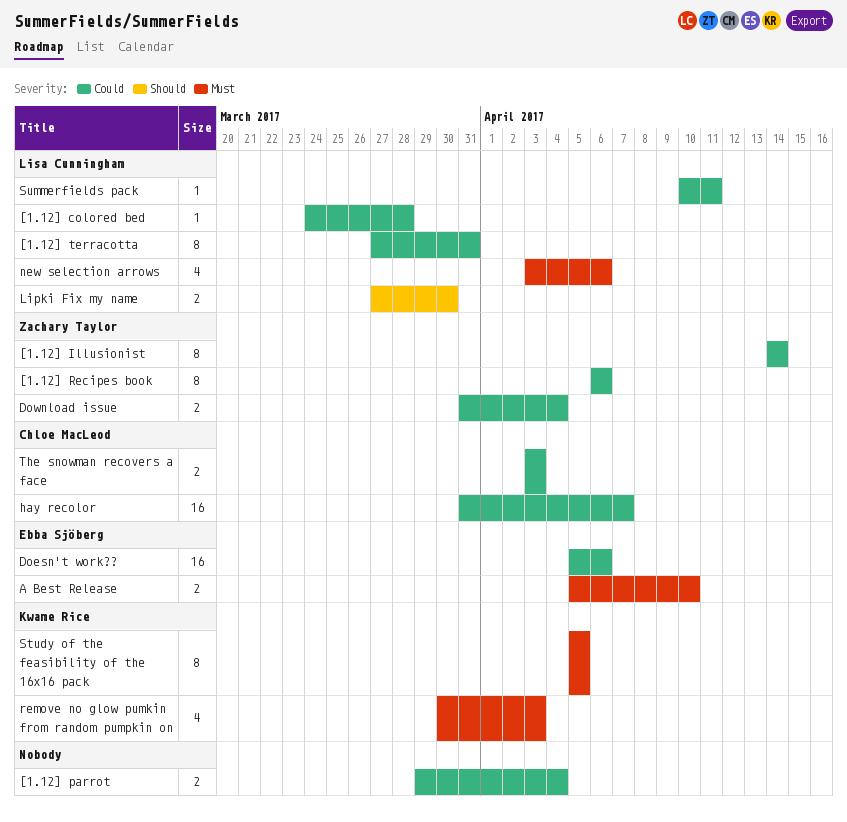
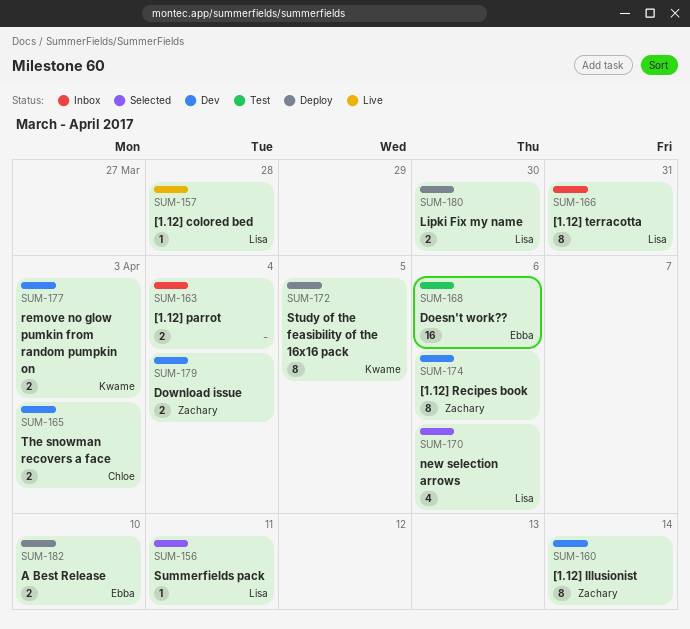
hay recolor: present -> none
remove no glow pumkin from random pumpkin on, estimate: 4 -> 2

